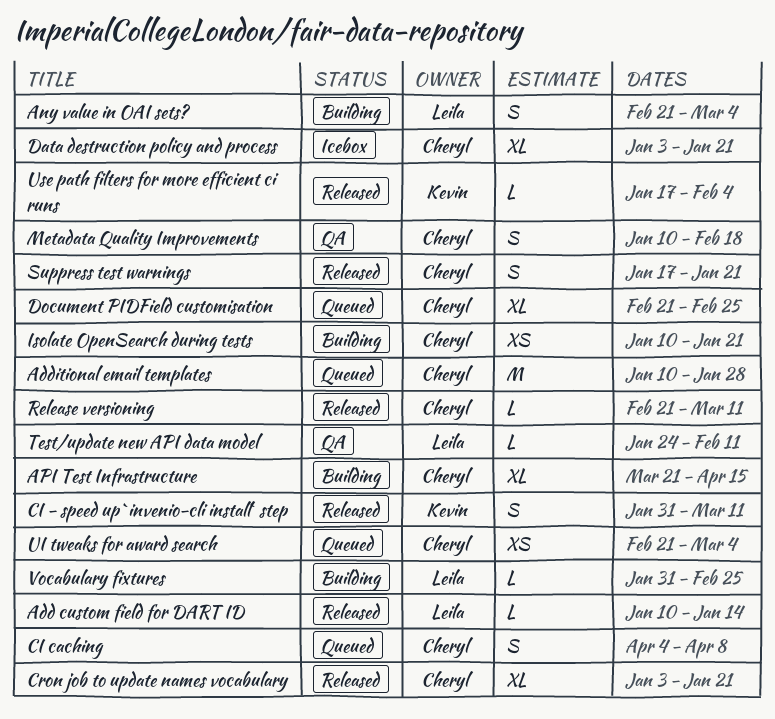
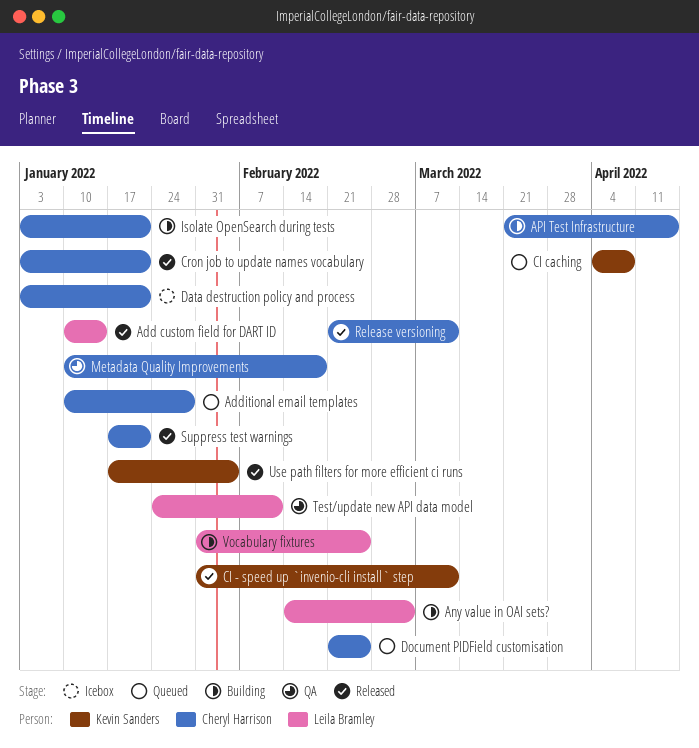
Any value in OAI sets?, start: Feb 21 -> Feb 14
CI caching, owner: Cheryl Harrison -> Kevin Sanders
Isolate OpenSearch during tests, start: Jan 10 -> Jan 3
UI tweaks for award search: present -> none

